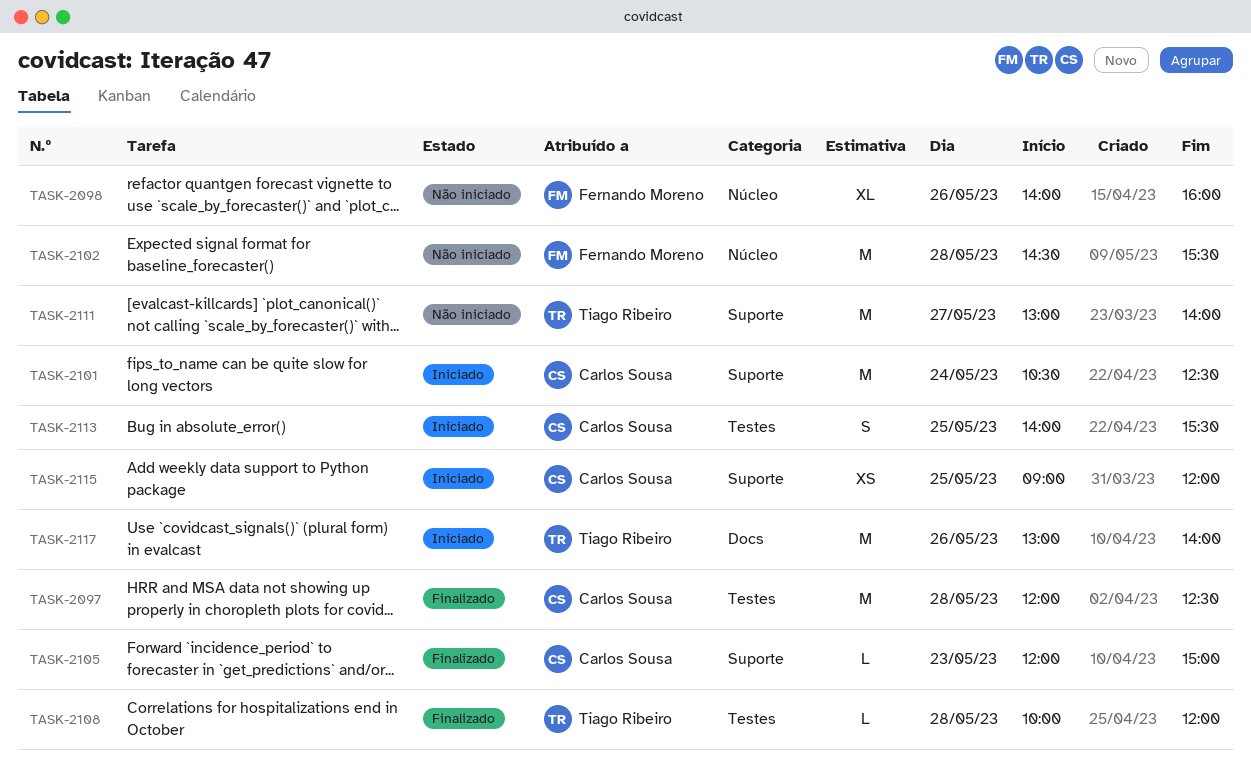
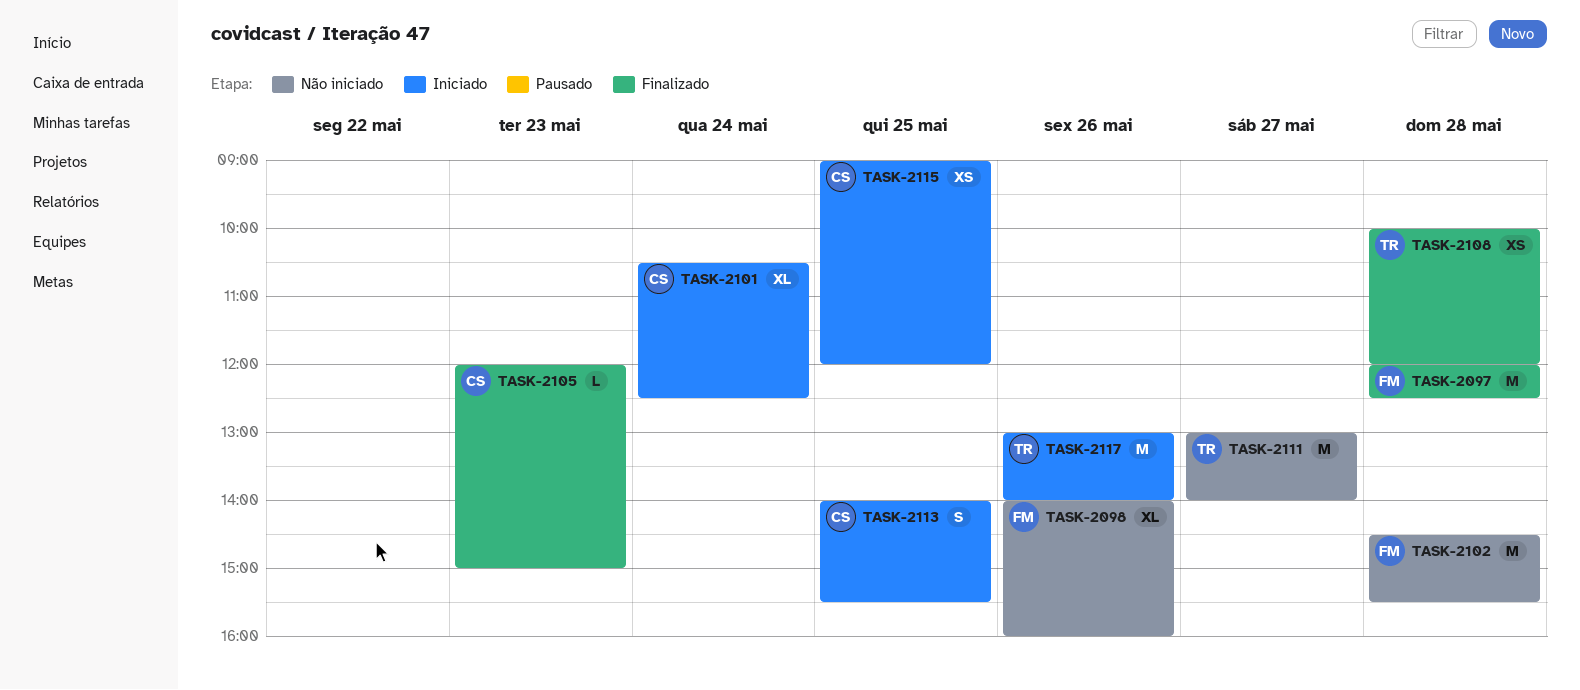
TASK-2097, owner: Carlos Sousa -> Fernando Moreno
TASK-2101, estimate: M -> XL
TASK-2108, estimate: L -> XS

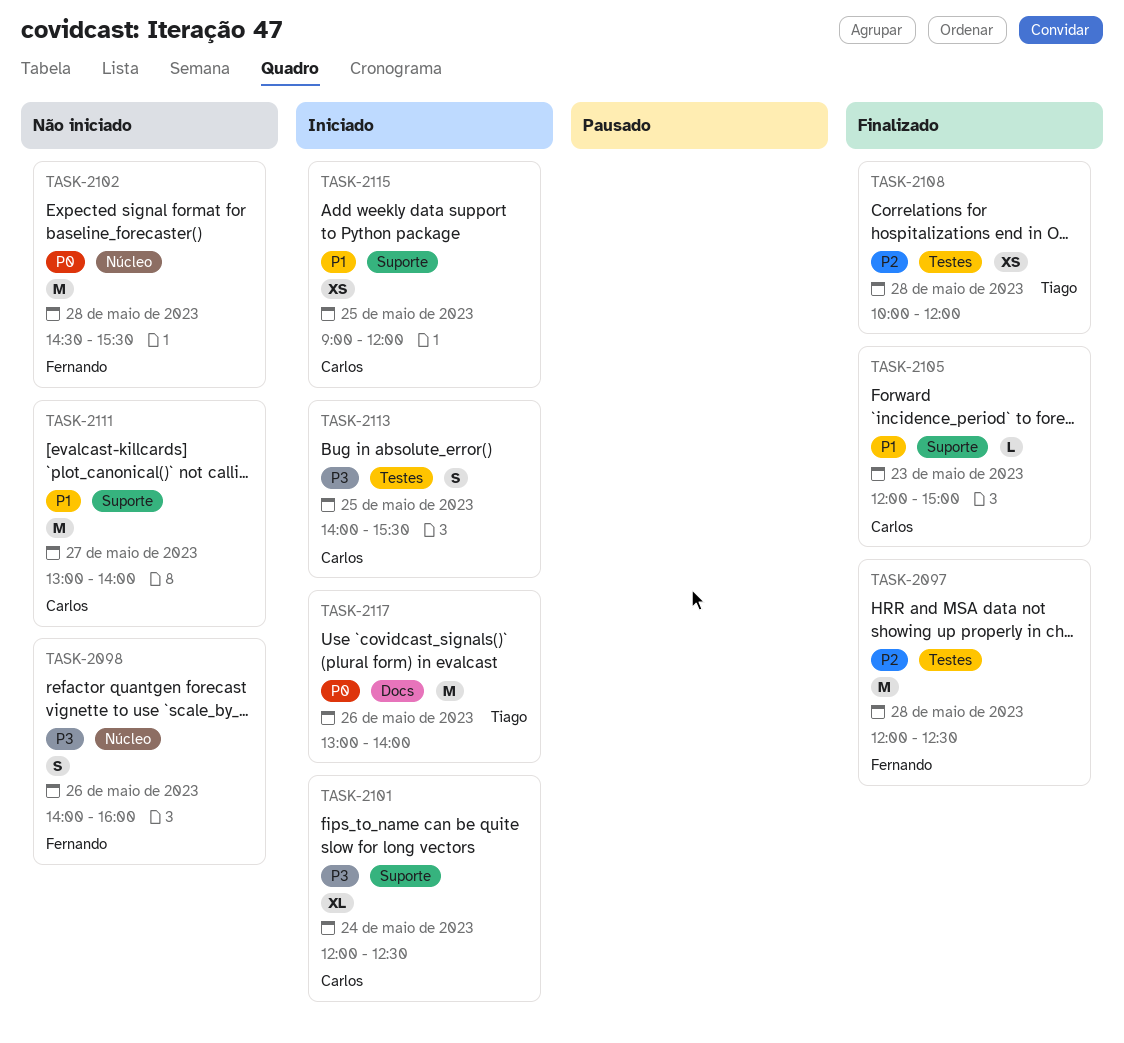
TASK-2098, estimate: XL -> S
TASK-2101, begins: 10:30 -> 12:00
TASK-2111, owner: Tiago -> Carlos

